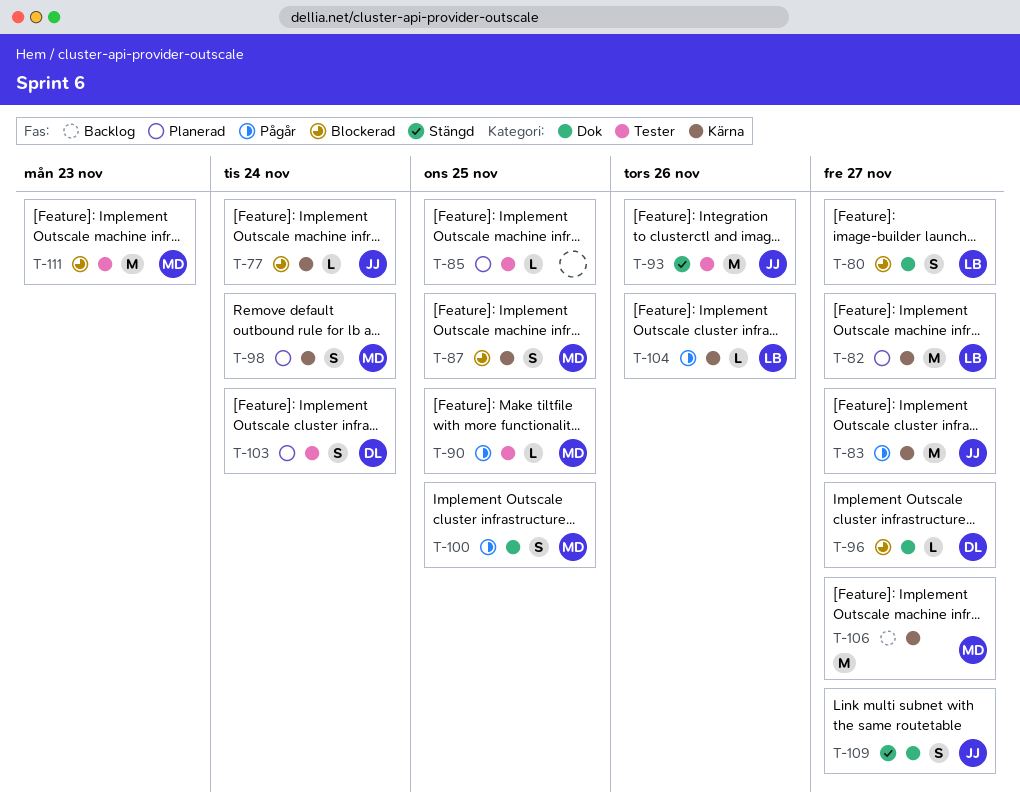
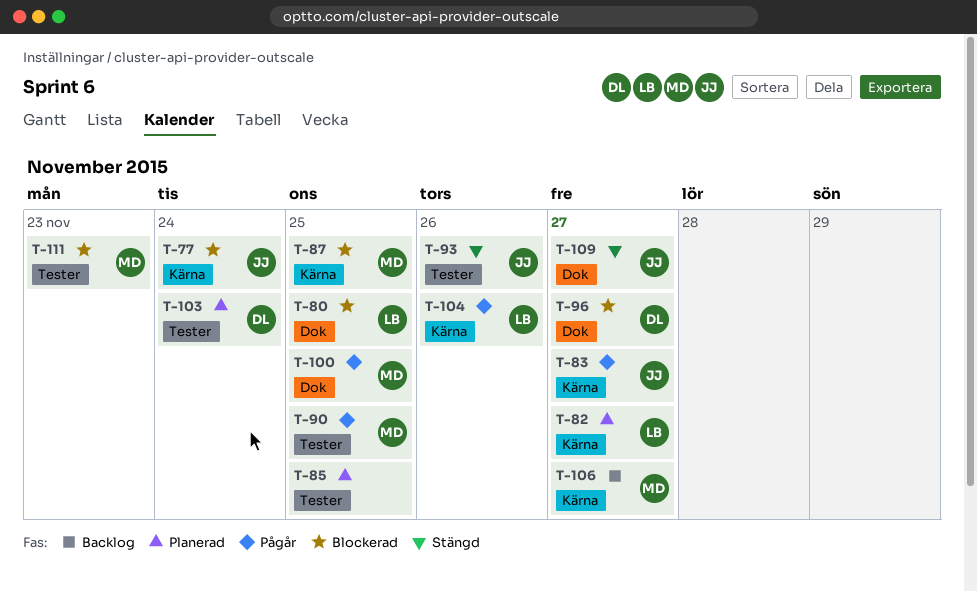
T-80, due: Nov 27 -> Nov 25
T-98: present -> none

